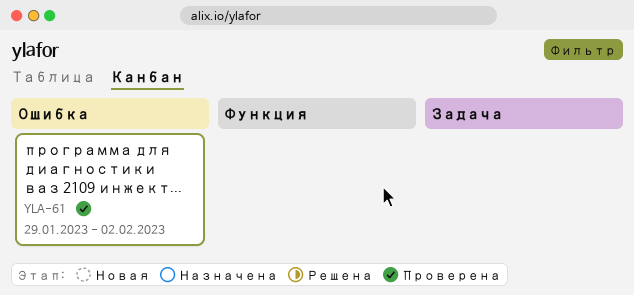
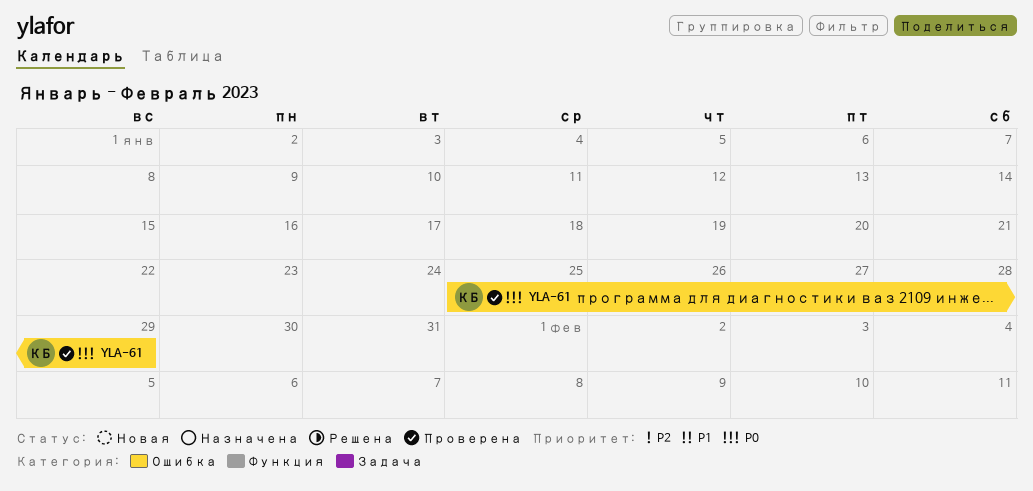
YLA-61, start: Jan 29 -> Jan 25
YLA-61, due: Feb 2 -> Jan 29

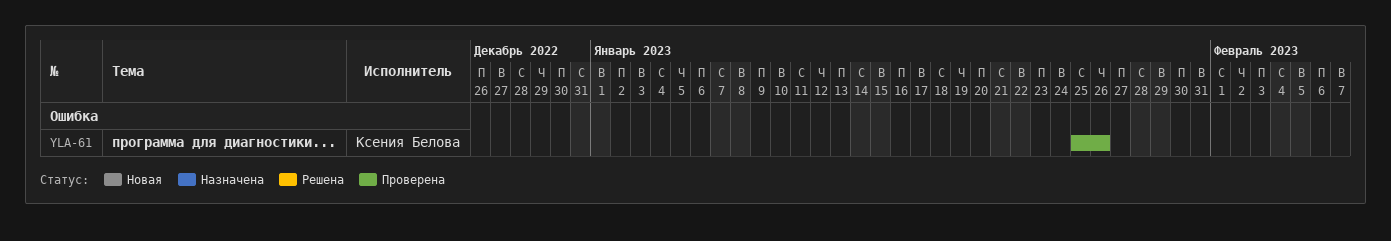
YLA-61, due: Jan 29 -> Jan 26

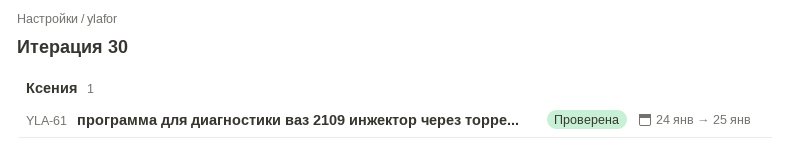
YLA-61, start: Jan 25 -> Jan 24
YLA-61, due: Jan 26 -> Jan 25

